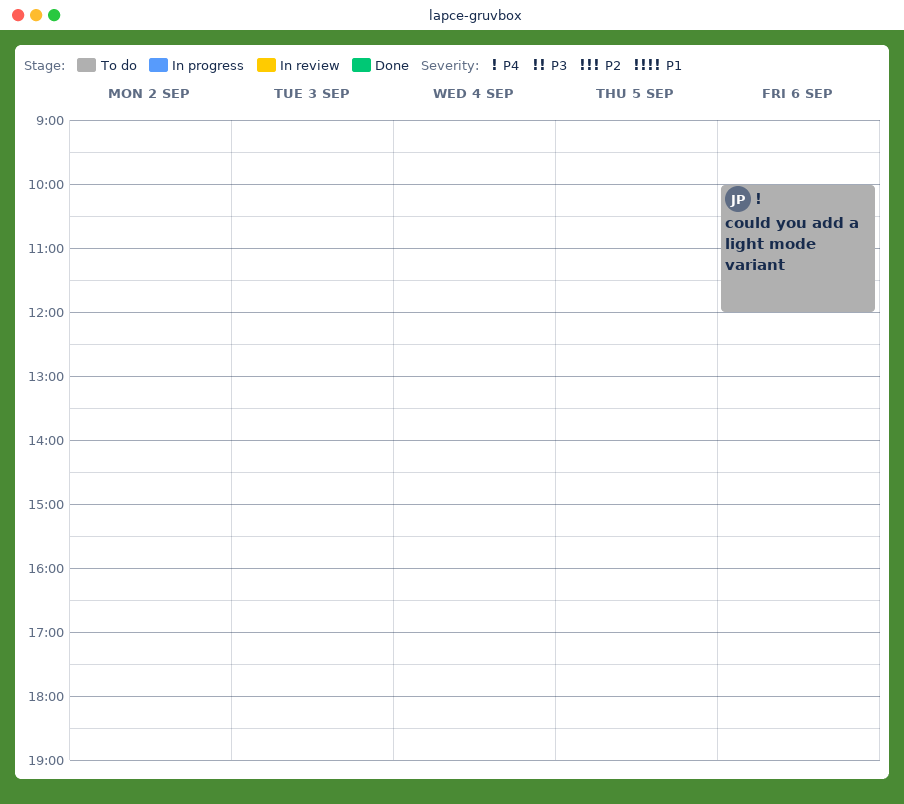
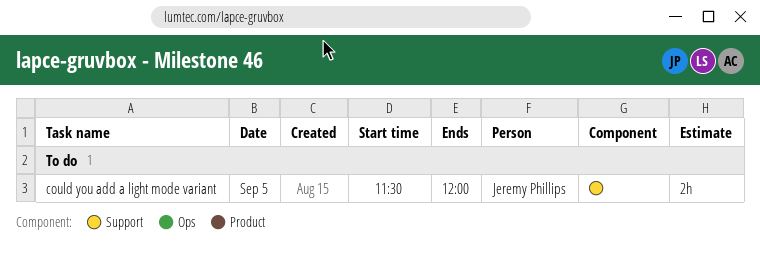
could you add a light mode variant, day: Sep 6 -> Sep 5
could you add a light mode variant, begins: 10:00 -> 11:30

